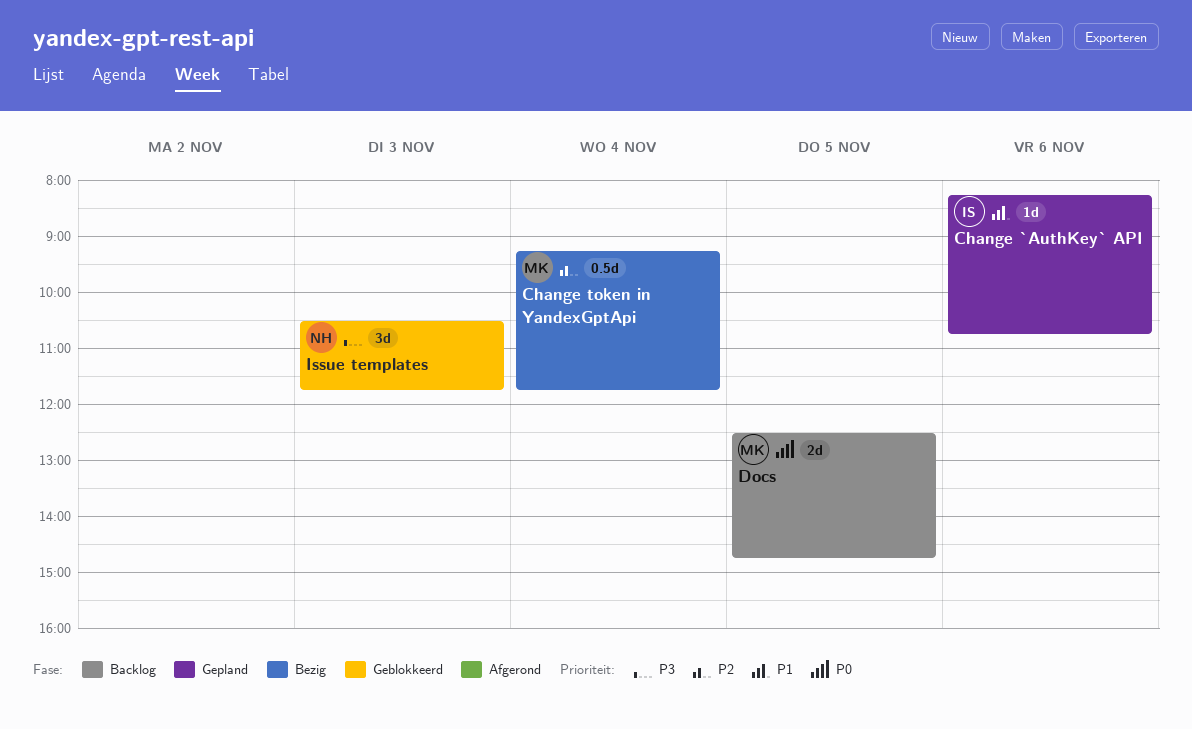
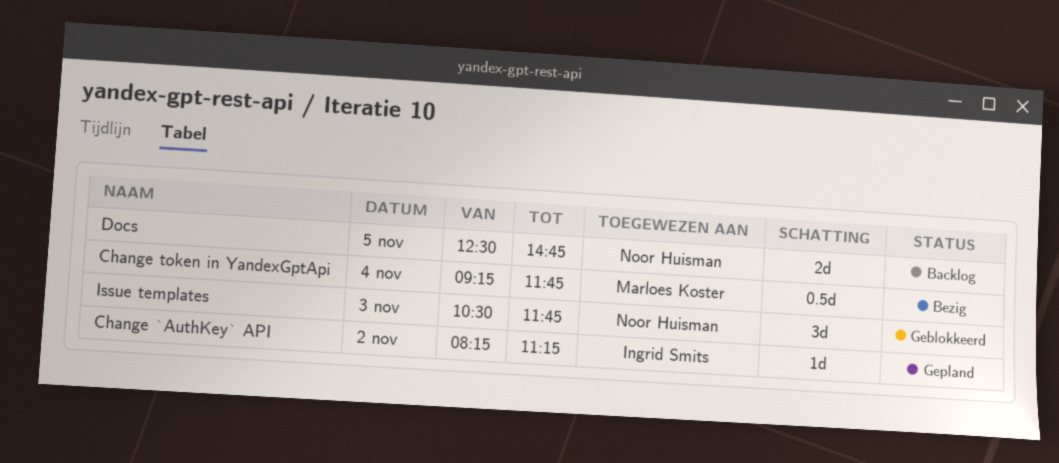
Change `AuthKey` API, day: Nov 6 -> Nov 2
Change `AuthKey` API, ends: 10:45 -> 11:15
Docs, owner: Marloes Koster -> Noor Huisman

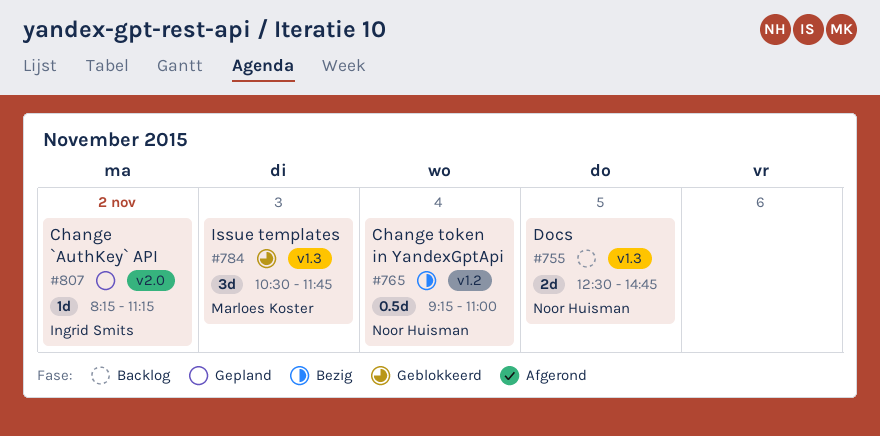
Change token in YandexGptApi, owner: Marloes Koster -> Noor Huisman
Change token in YandexGptApi, ends: 11:45 -> 11:00
Issue templates, owner: Noor Huisman -> Marloes Koster

